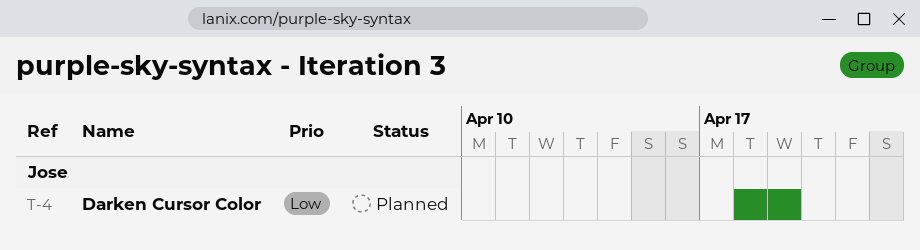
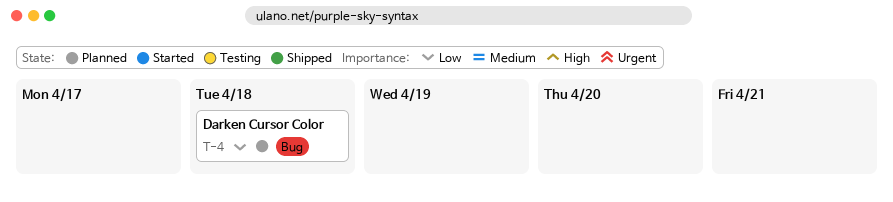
T-4, due: Apr 19 -> Apr 18

